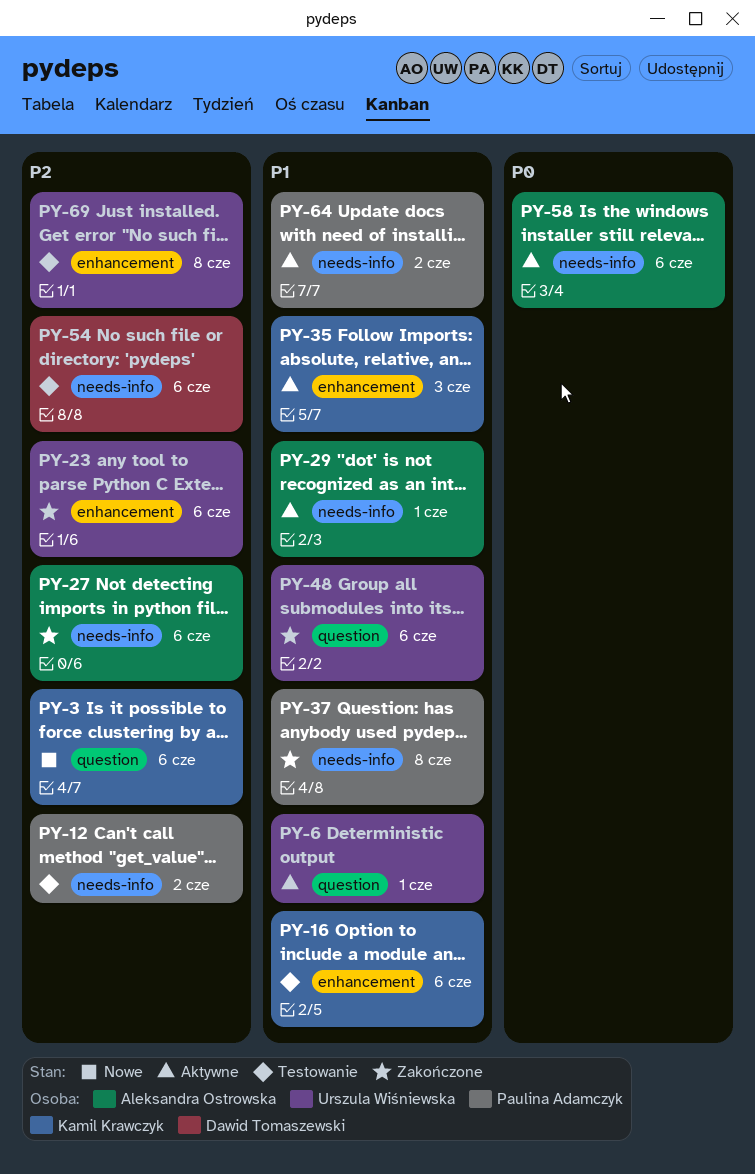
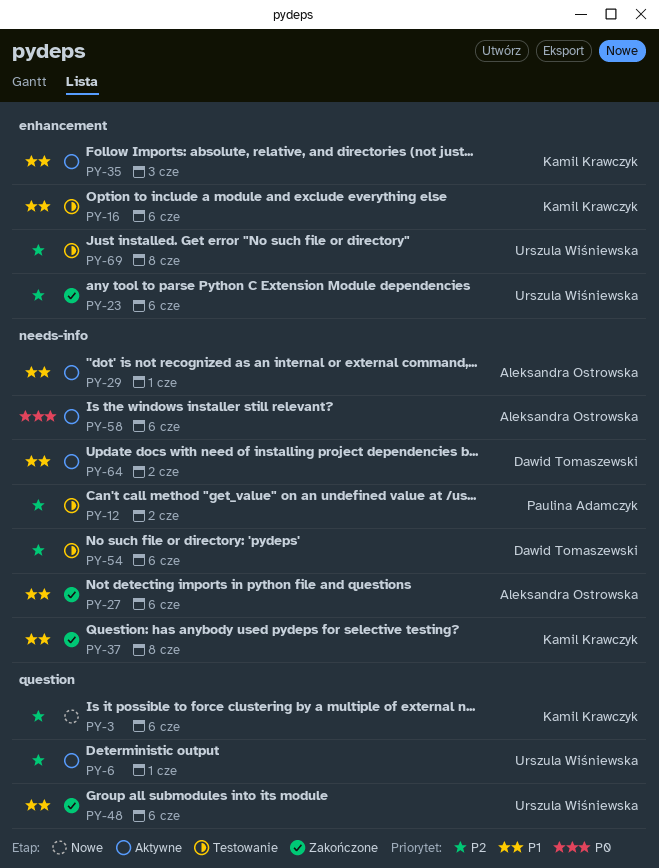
PY-6, priority: P1 -> P2
PY-27, priority: P2 -> P1
PY-37, owner: Paulina Adamczyk -> Kamil Krawczyk
PY-64, owner: Paulina Adamczyk -> Dawid Tomaszewski

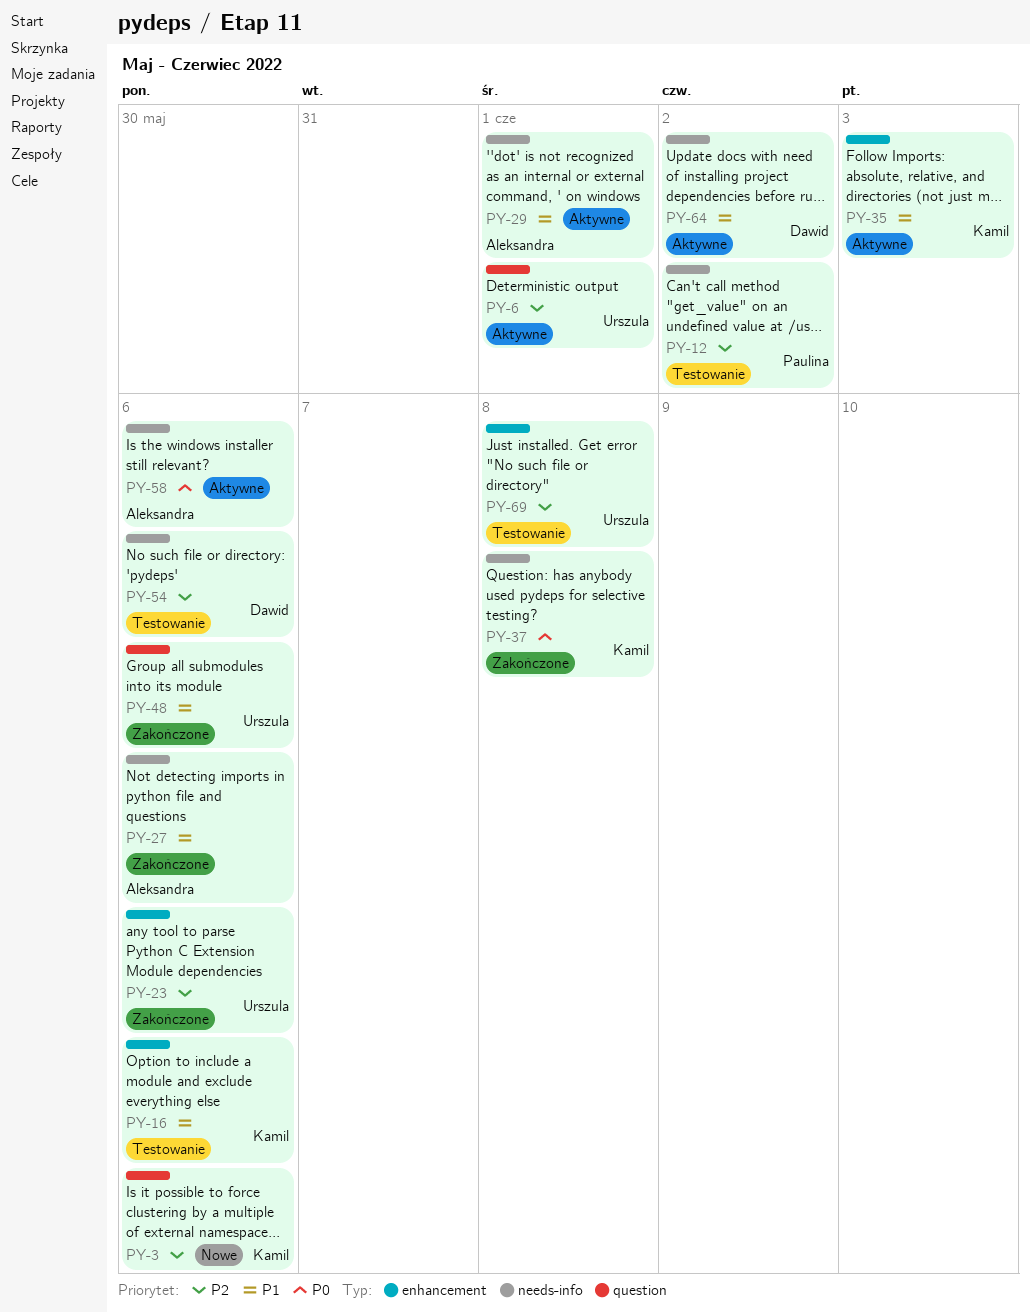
PY-37, priority: P1 -> P0

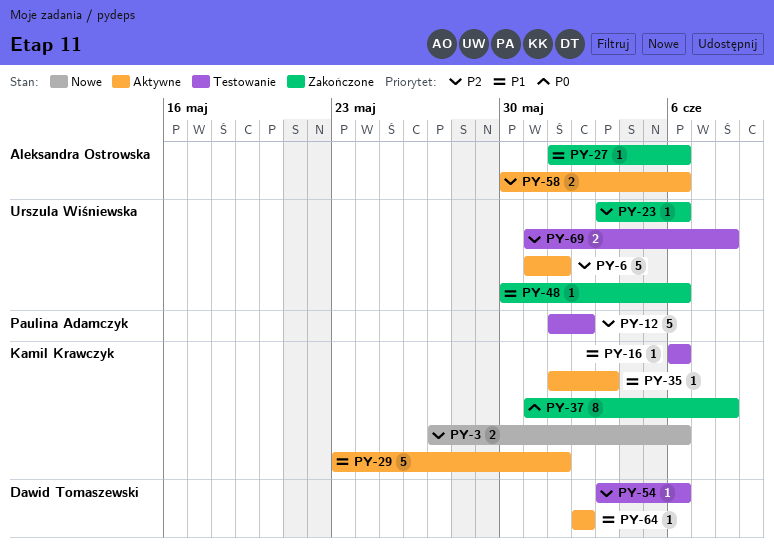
PY-29, owner: Aleksandra Ostrowska -> Kamil Krawczyk
PY-58, priority: P0 -> P2

